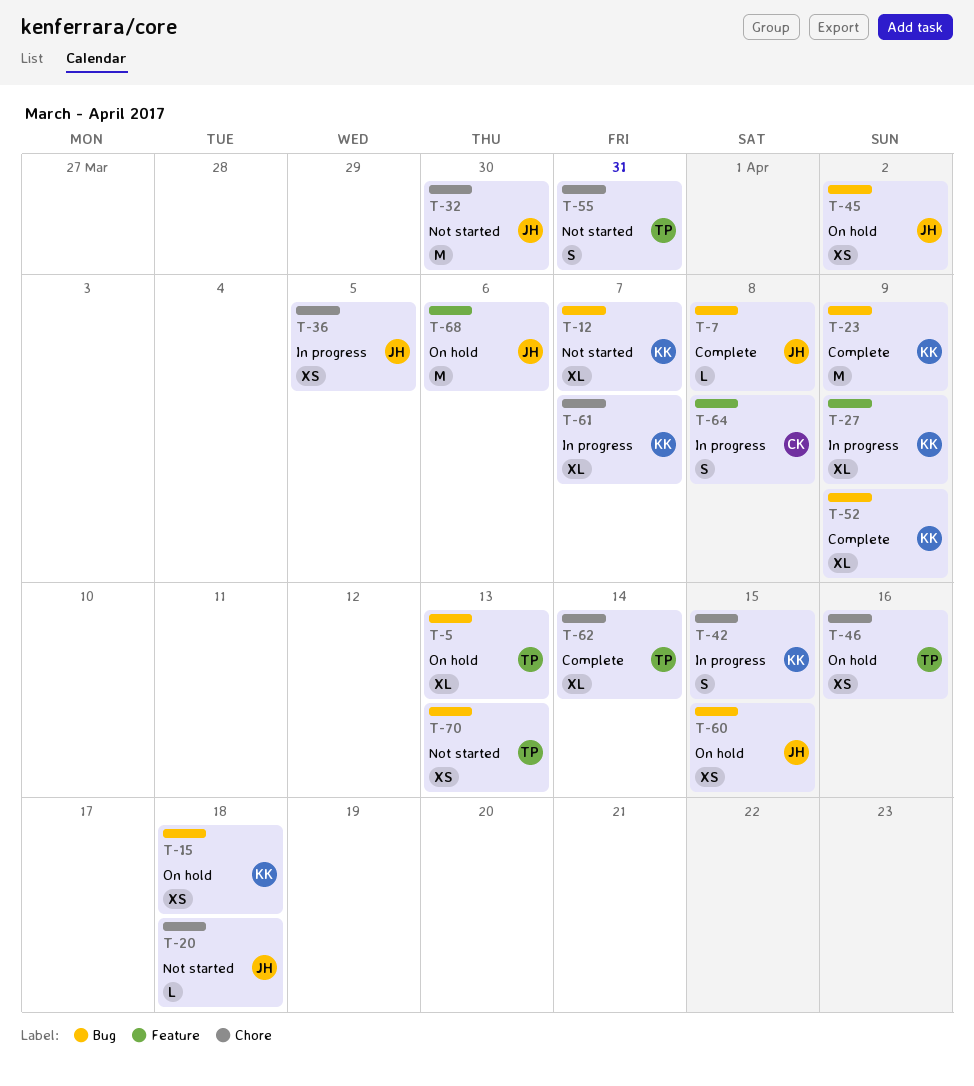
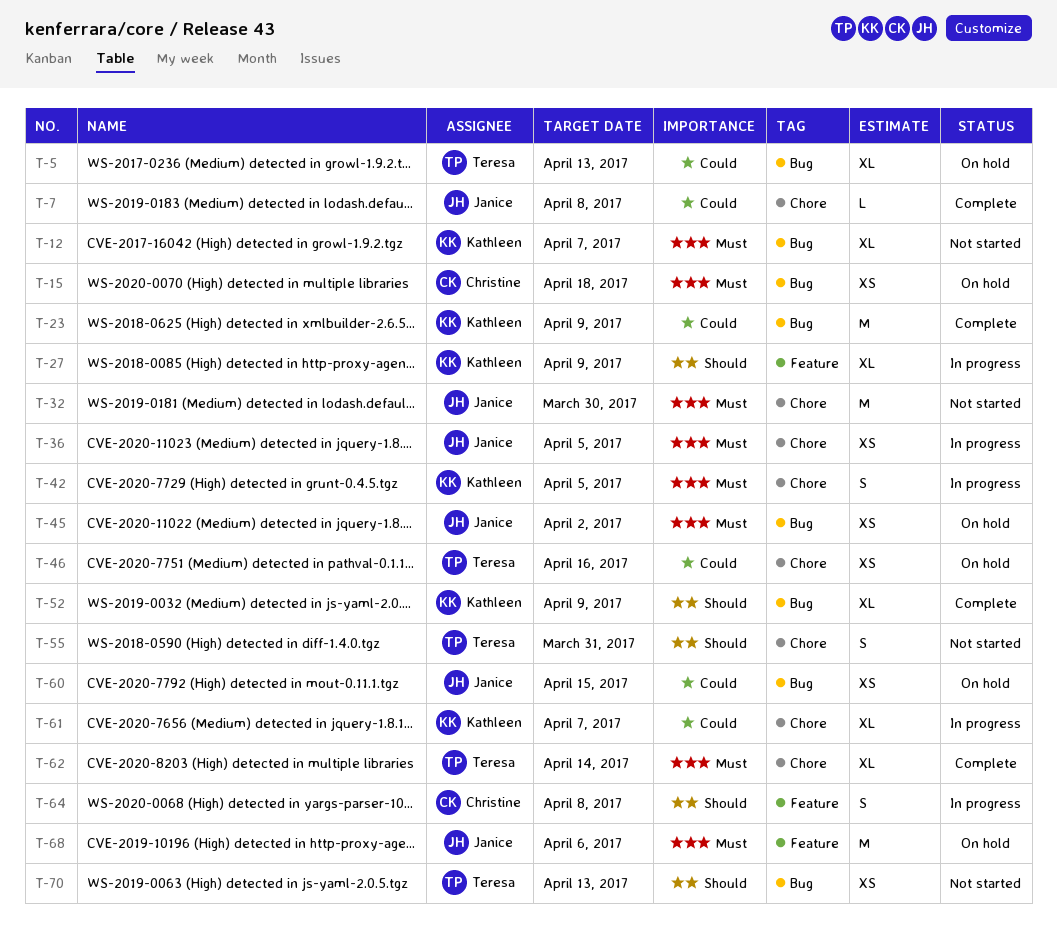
T-7, label: Bug -> Chore
T-15, owner: Kathleen -> Christine
T-20: present -> none
T-42, due: Apr 15 -> Apr 5

